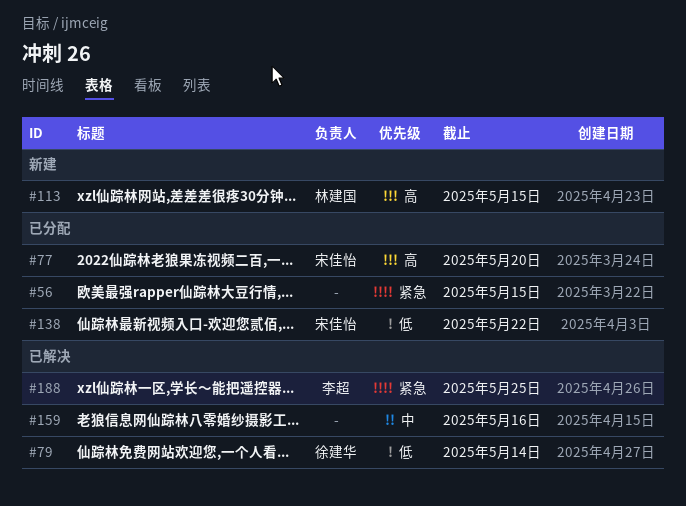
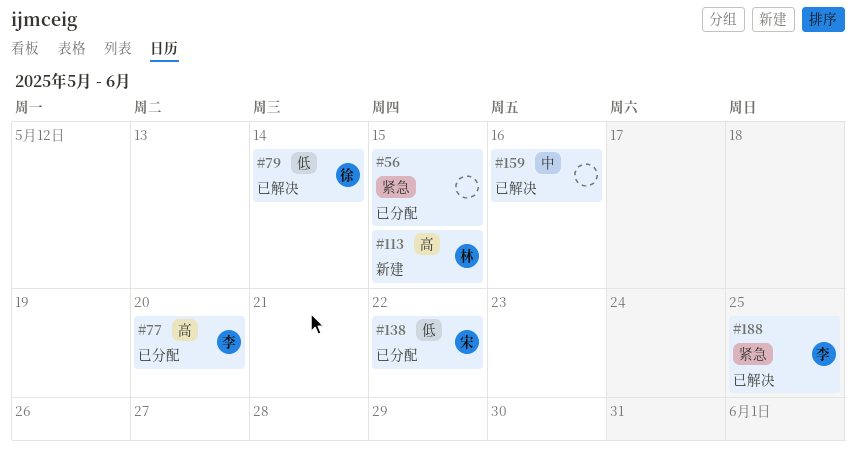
#77, owner: 宋佳怡 -> 李超

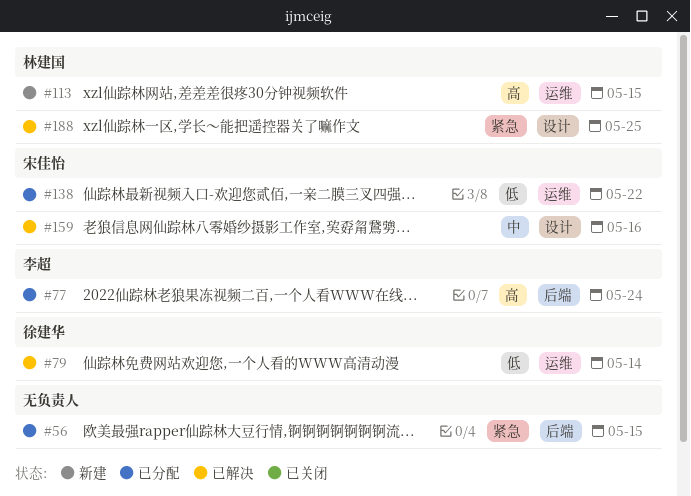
#77, due: May 20 -> May 24
#159, owner: none -> 宋佳怡
#188, owner: 李超 -> 林建国

